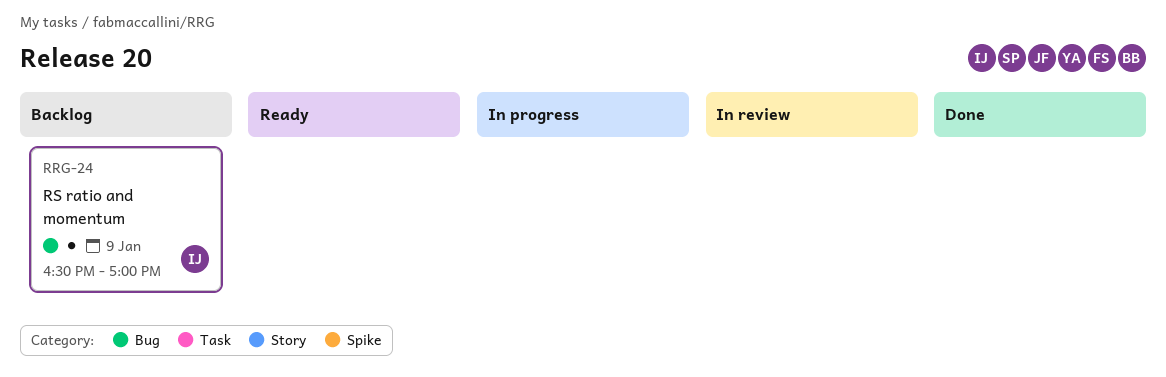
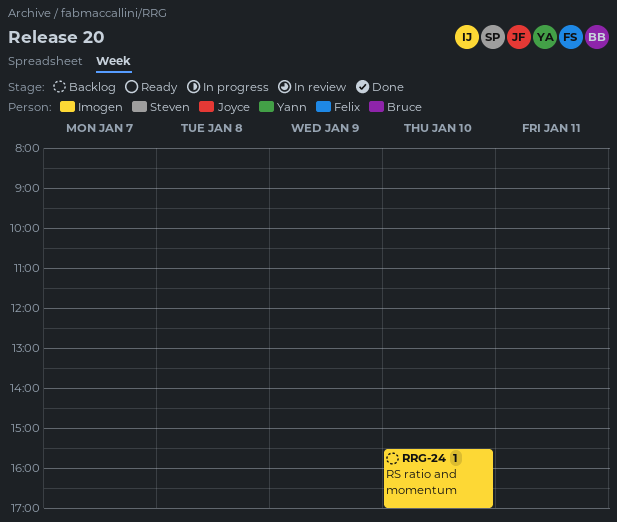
RRG-24, day: Jan 9 -> Jan 10
RRG-24, begins: 16:30 -> 15:30

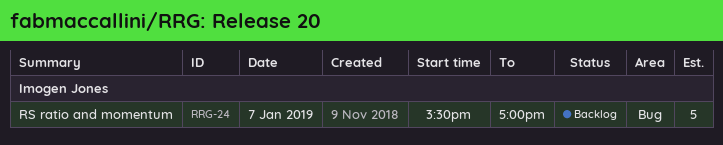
RRG-24, estimate: 1 -> 5
RRG-24, day: Jan 10 -> Jan 7

